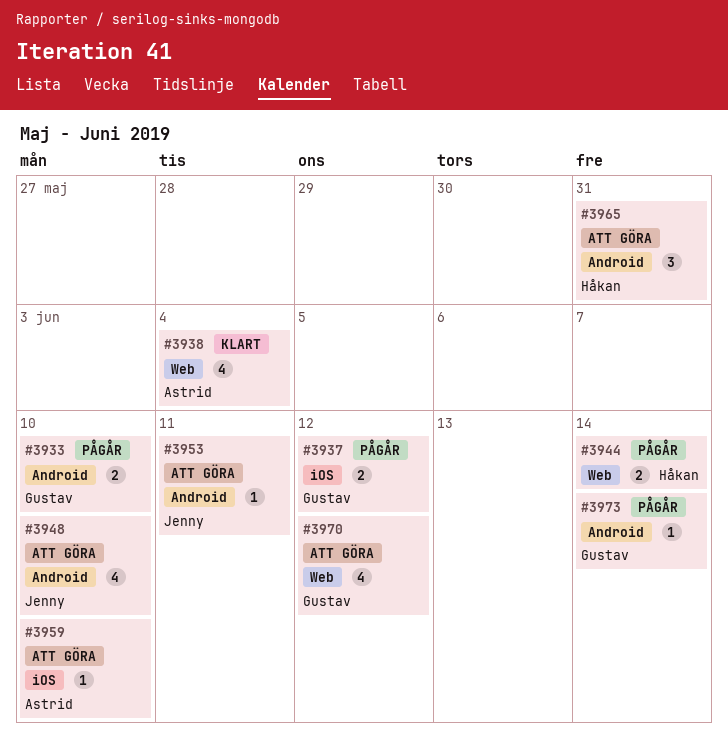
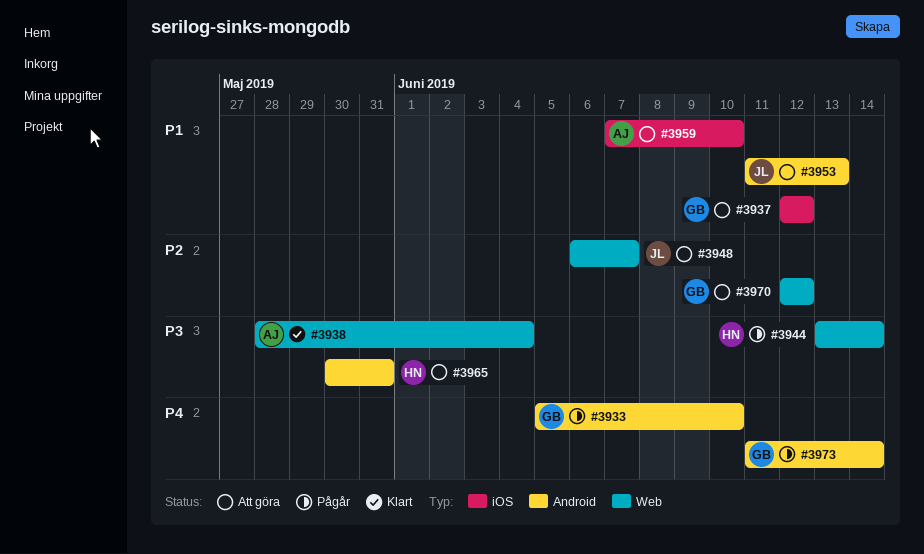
#3937, status: Pågår -> Att göra
#3948, label: Android -> Web
#3948, due: Jun 10 -> Jun 7
#3953, due: Jun 11 -> Jun 13

